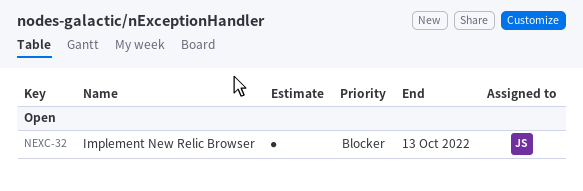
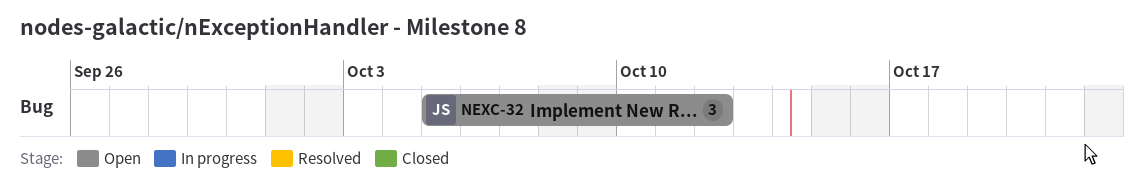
NEXC-32, estimate: 1 -> 3
NEXC-32, due: Oct 13 -> Oct 12

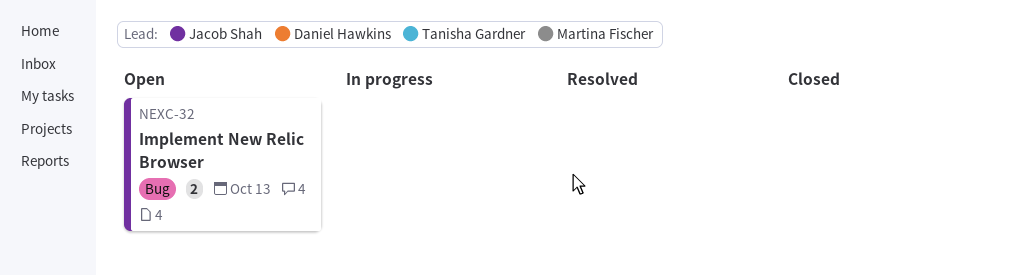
NEXC-32, estimate: 3 -> 2
NEXC-32, due: Oct 12 -> Oct 13

